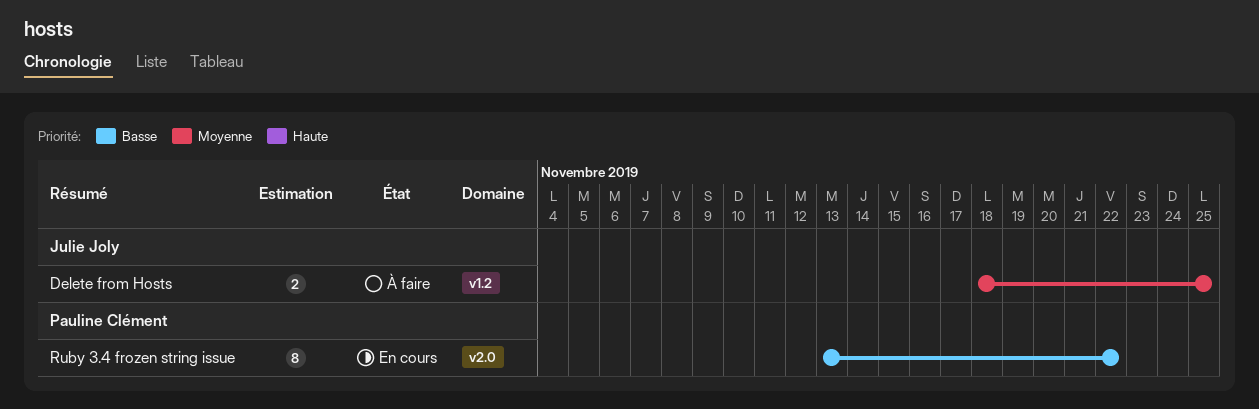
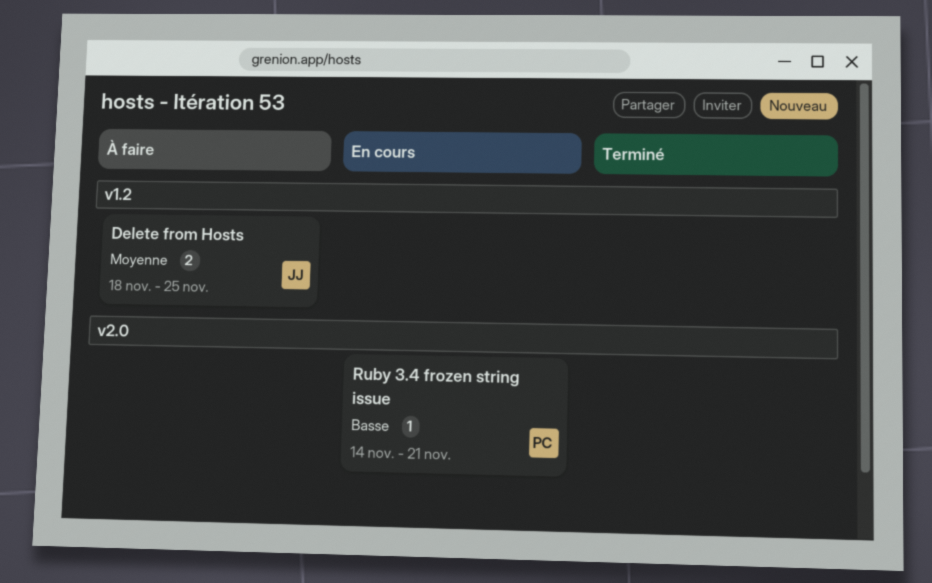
Ruby 3.4 frozen string issue, estimate: 8 -> 1
Ruby 3.4 frozen string issue, start: Nov 13 -> Nov 14
Ruby 3.4 frozen string issue, due: Nov 22 -> Nov 21

